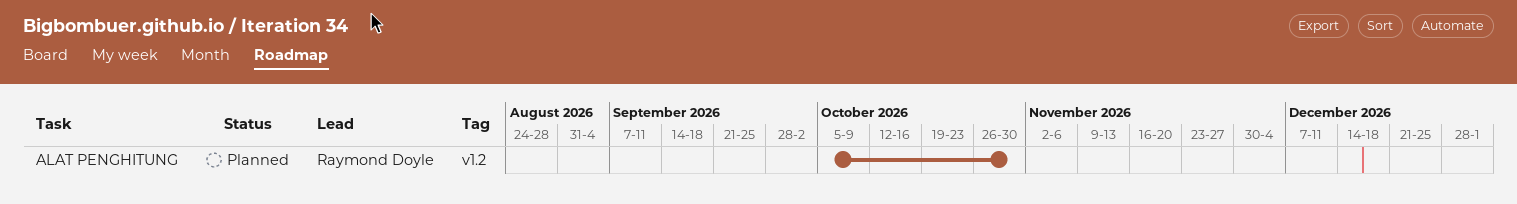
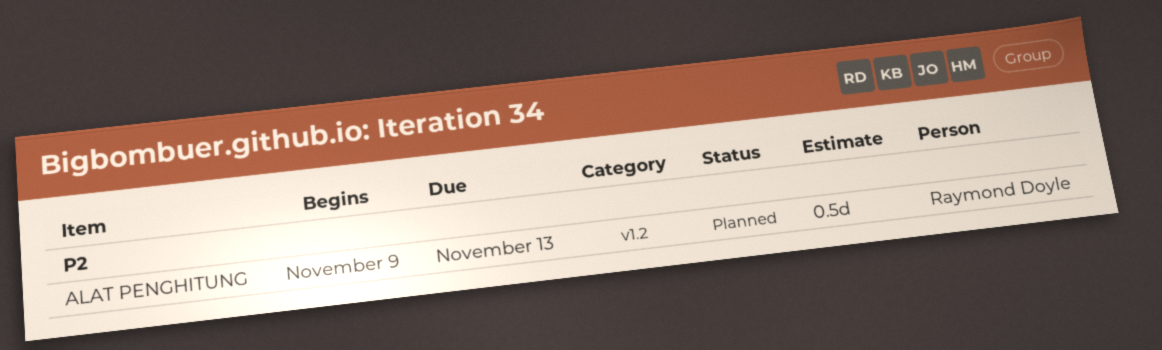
ALAT PENGHITUNG, start: Oct 5 -> Nov 9
ALAT PENGHITUNG, due: Oct 30 -> Nov 13

